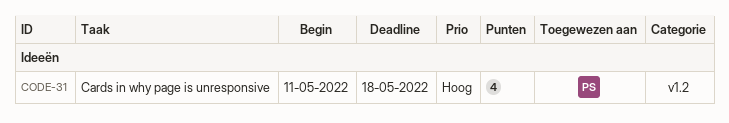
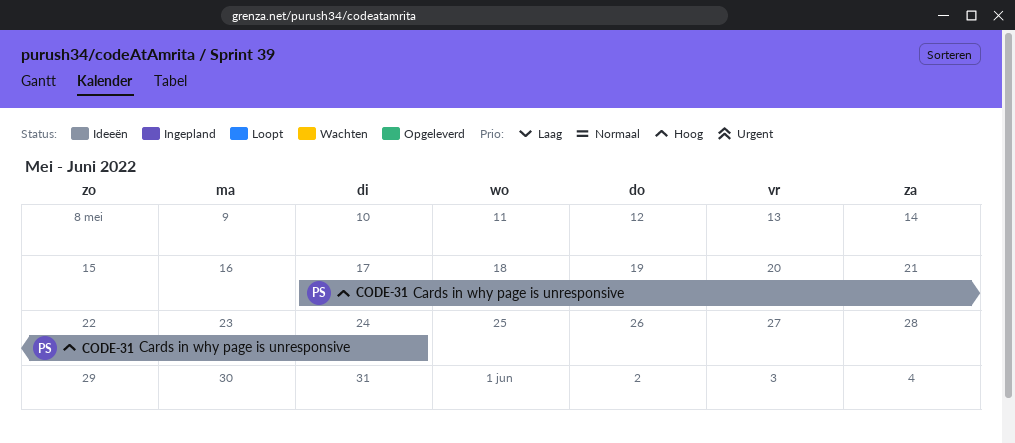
CODE-31, start: May 11 -> May 17
CODE-31, due: May 18 -> May 24

